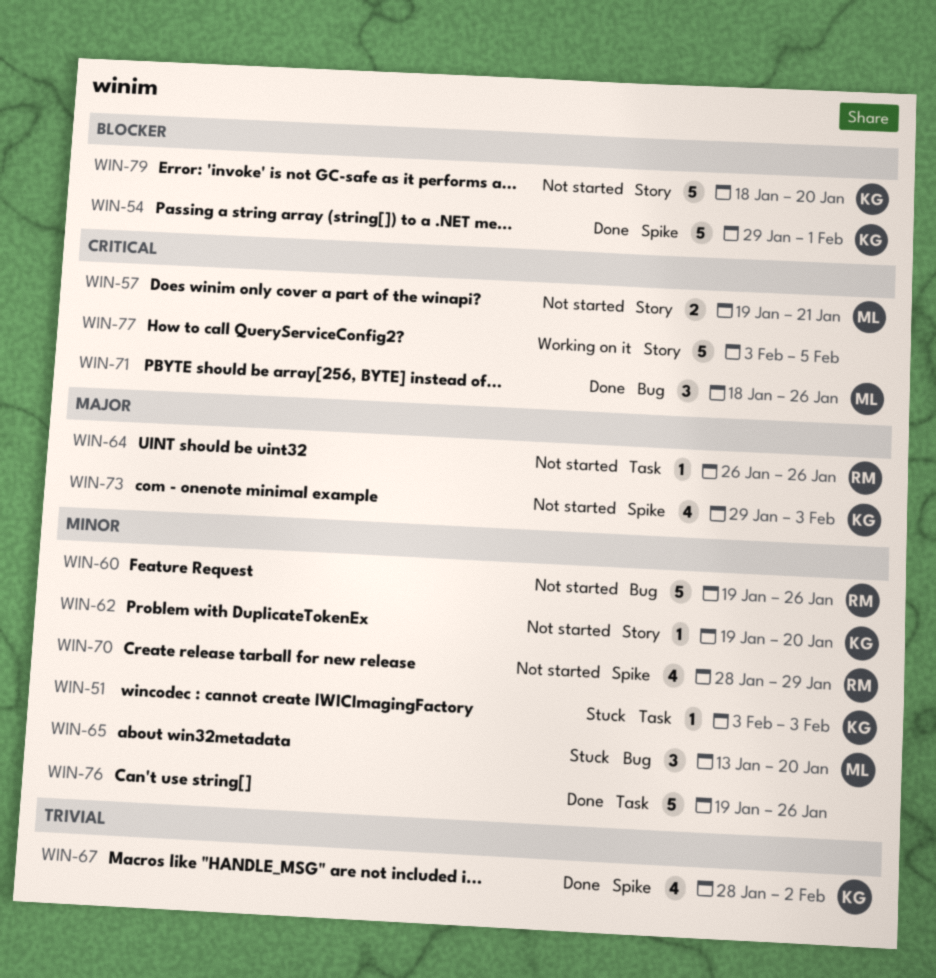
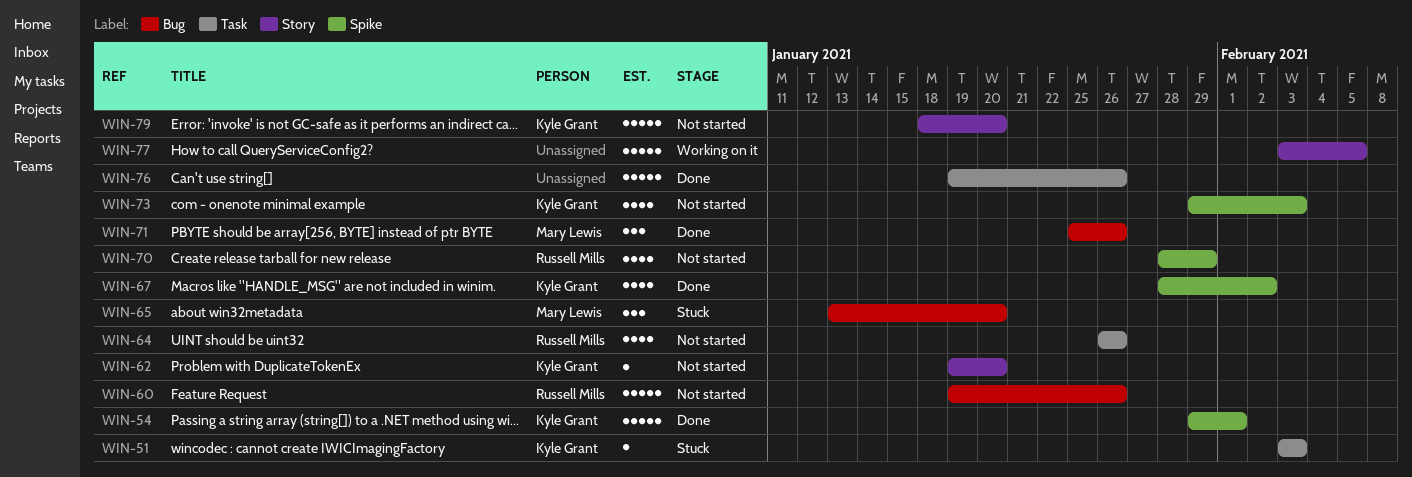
WIN-57: present -> none
WIN-64, estimate: 1 -> 4
WIN-71, start: Jan 18 -> Jan 25

